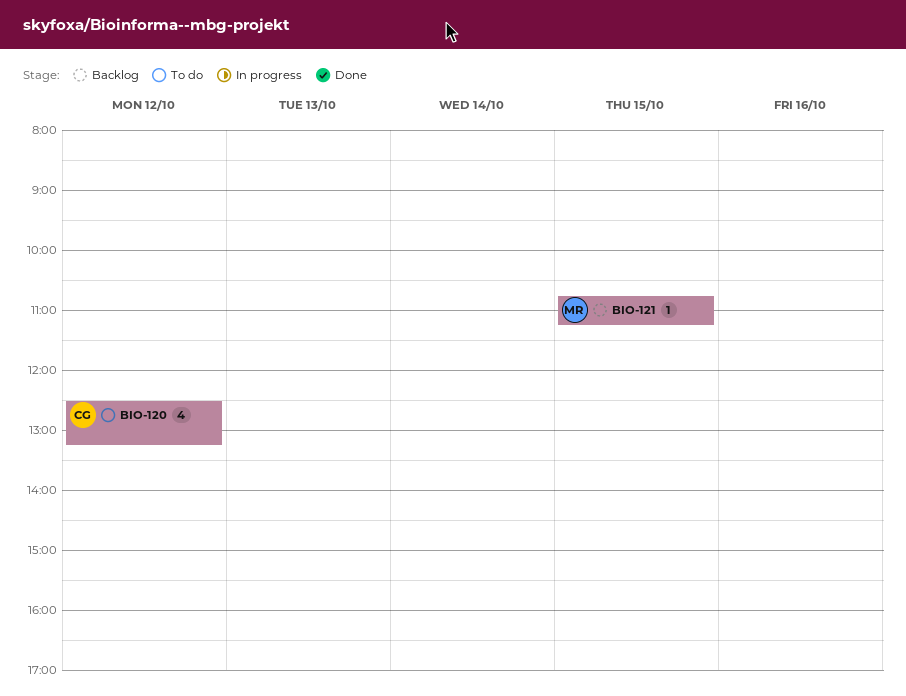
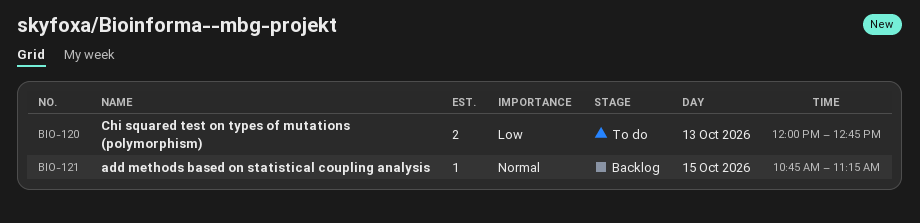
BIO-120, estimate: 4 -> 2
BIO-120, day: Oct 12 -> Oct 13
BIO-120, begins: 12:30 -> 12:00
BIO-120, ends: 13:15 -> 12:45

